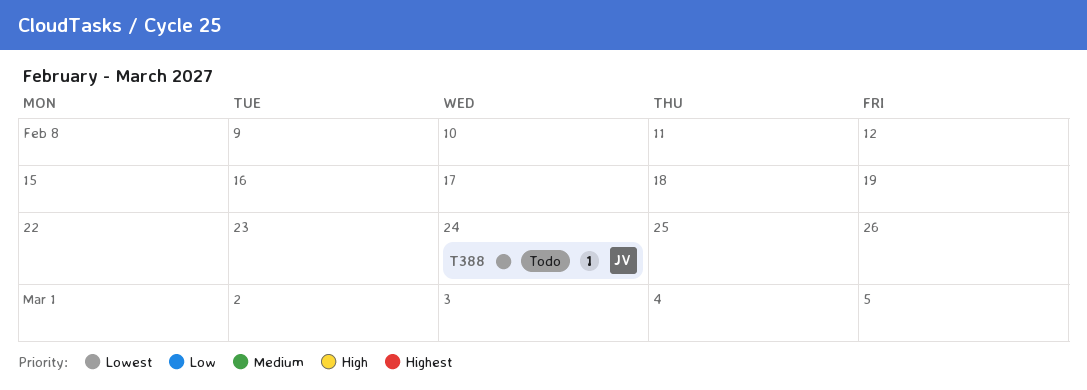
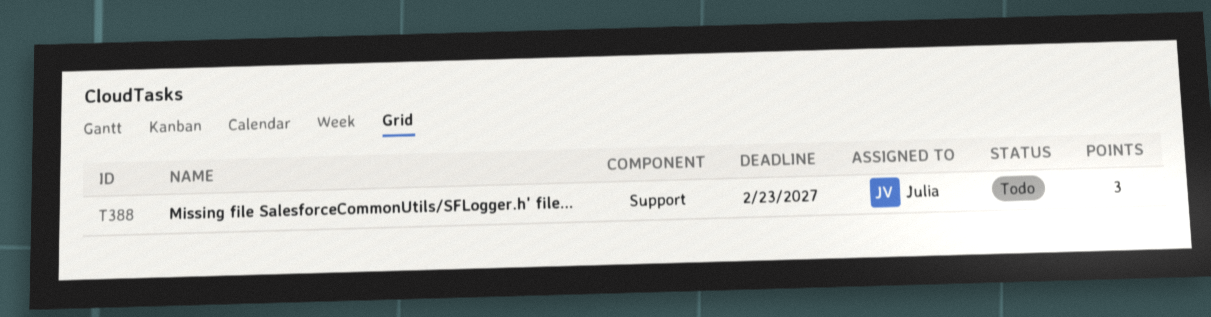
T388, estimate: 1 -> 3
T388, due: Feb 24 -> Feb 23

